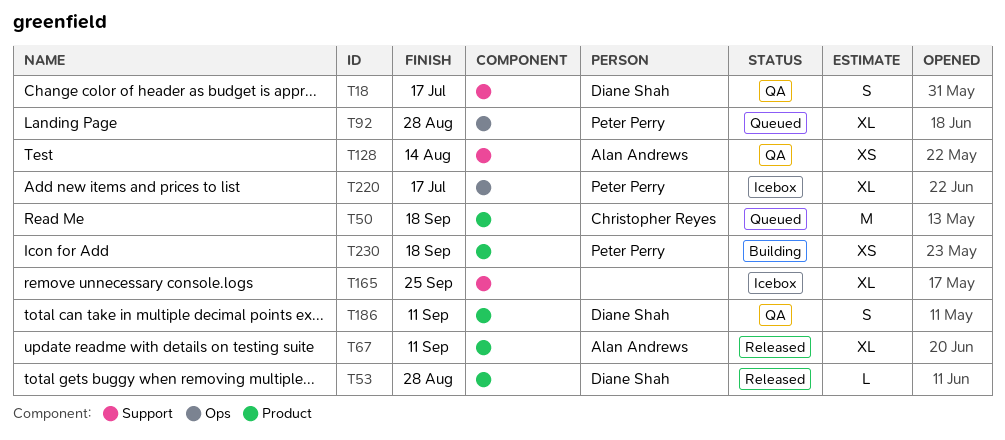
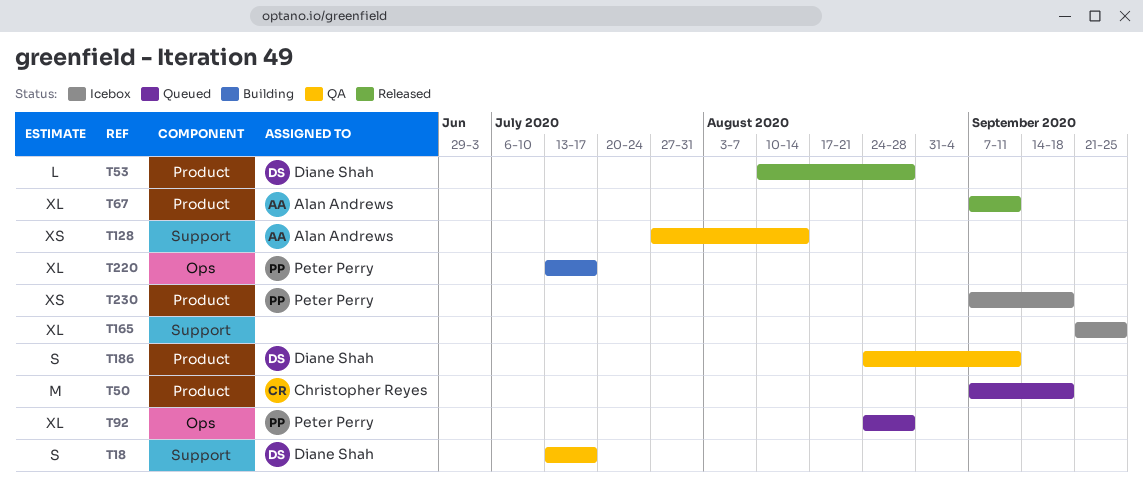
T220, status: Icebox -> Building
T230, status: Building -> Icebox

